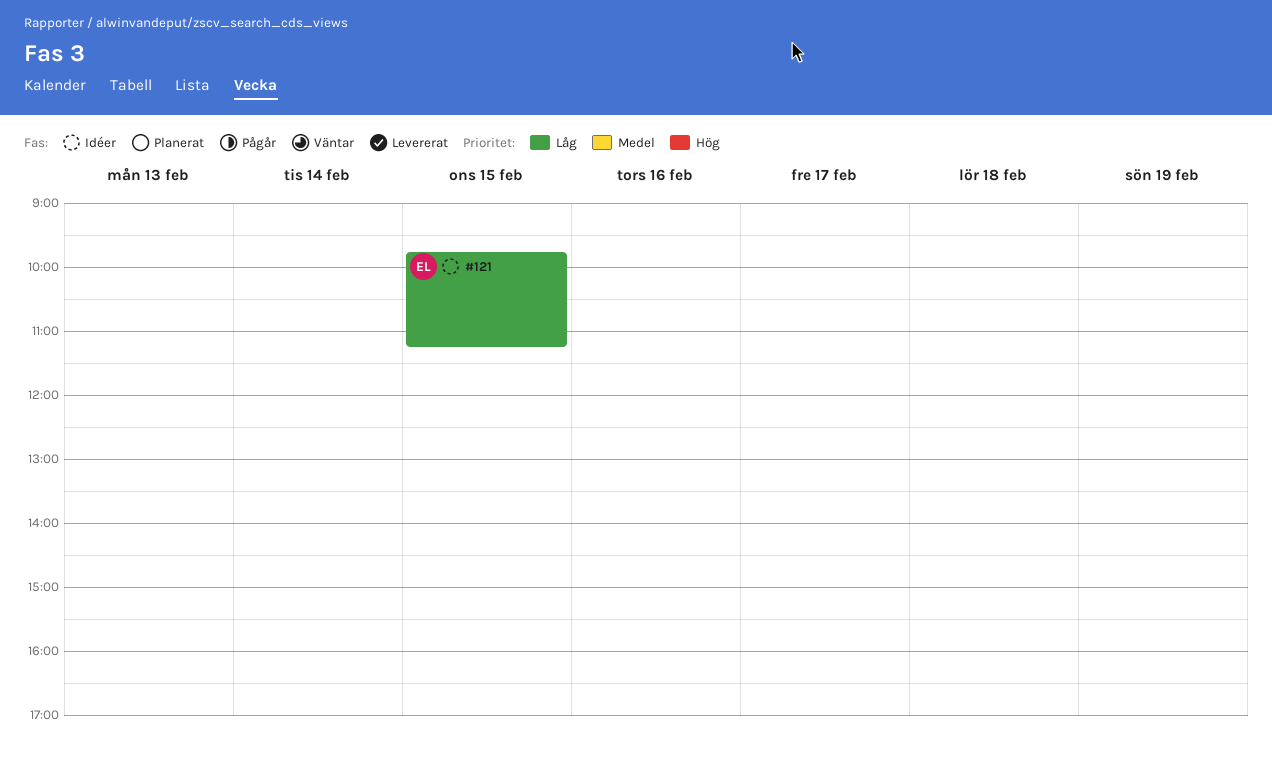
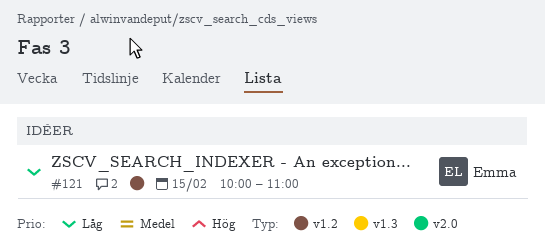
#121, begins: 09:45 -> 10:00
#121, ends: 11:15 -> 11:00

